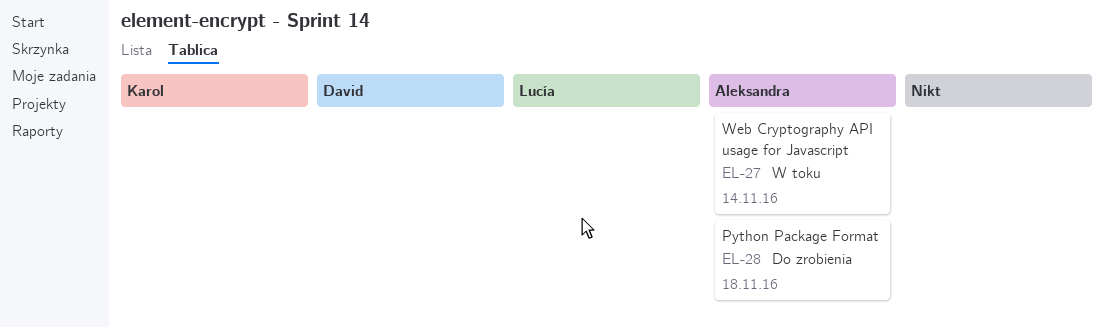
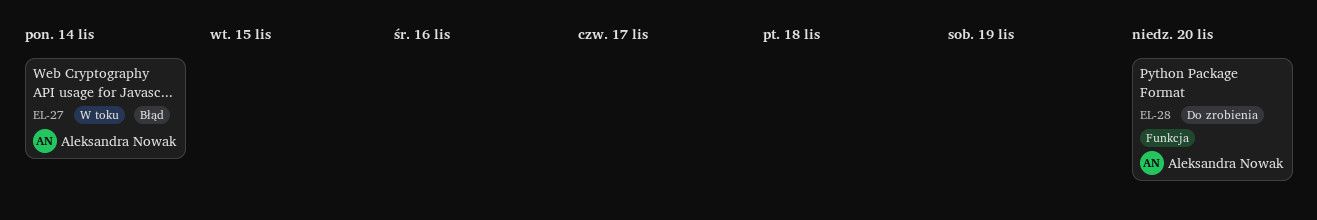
EL-28, due: Nov 18 -> Nov 20

